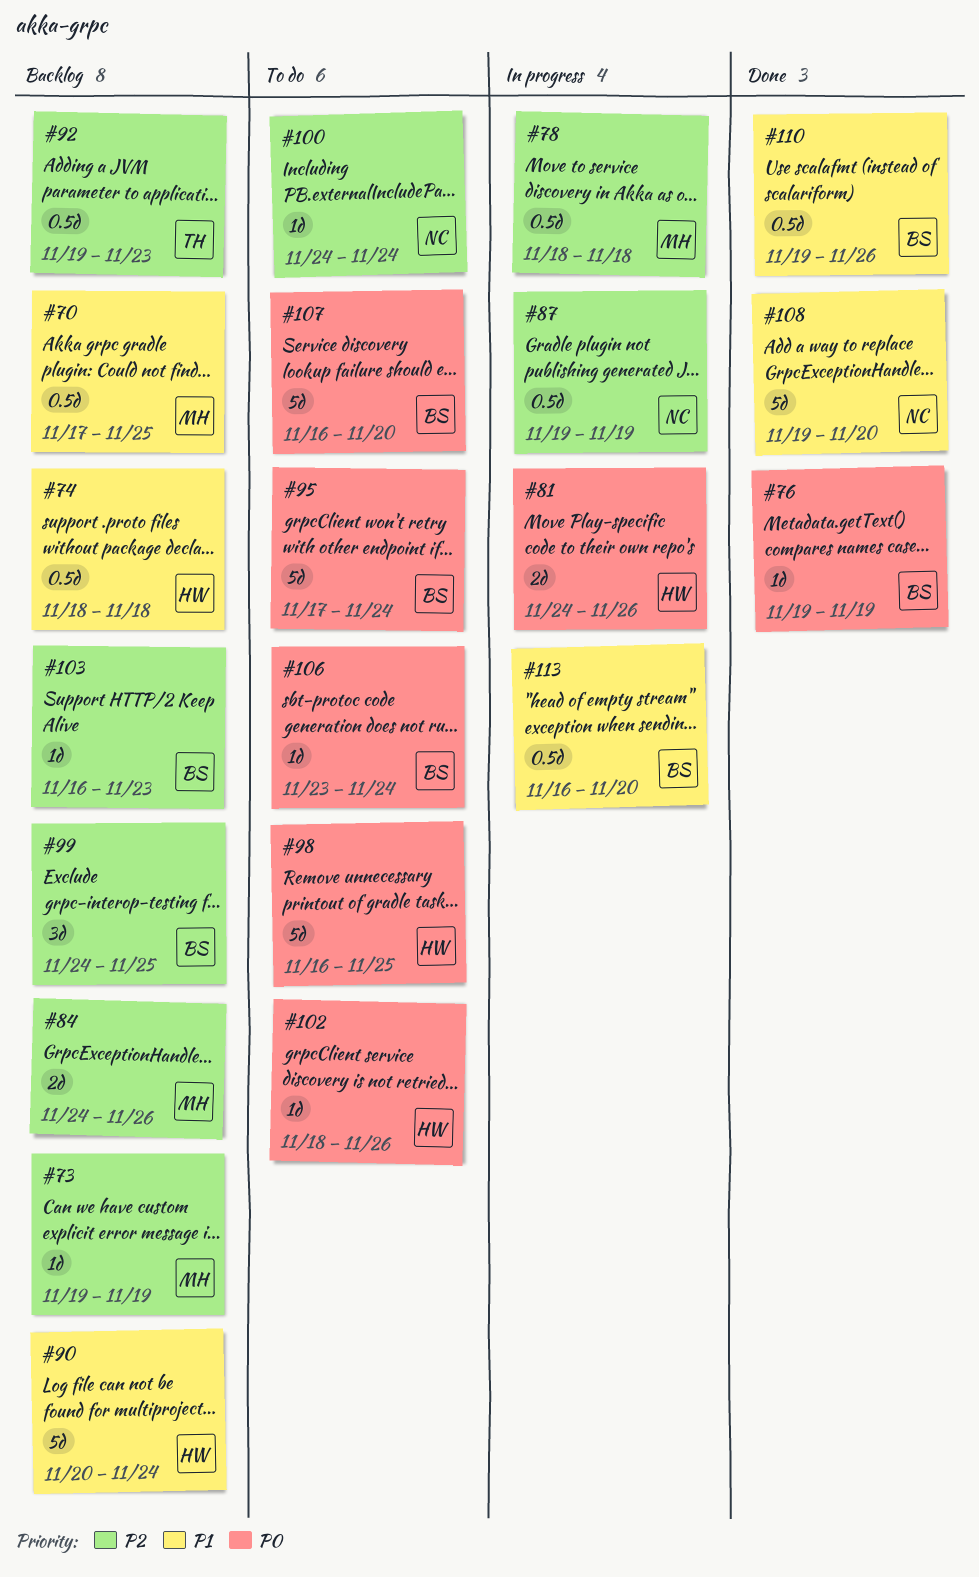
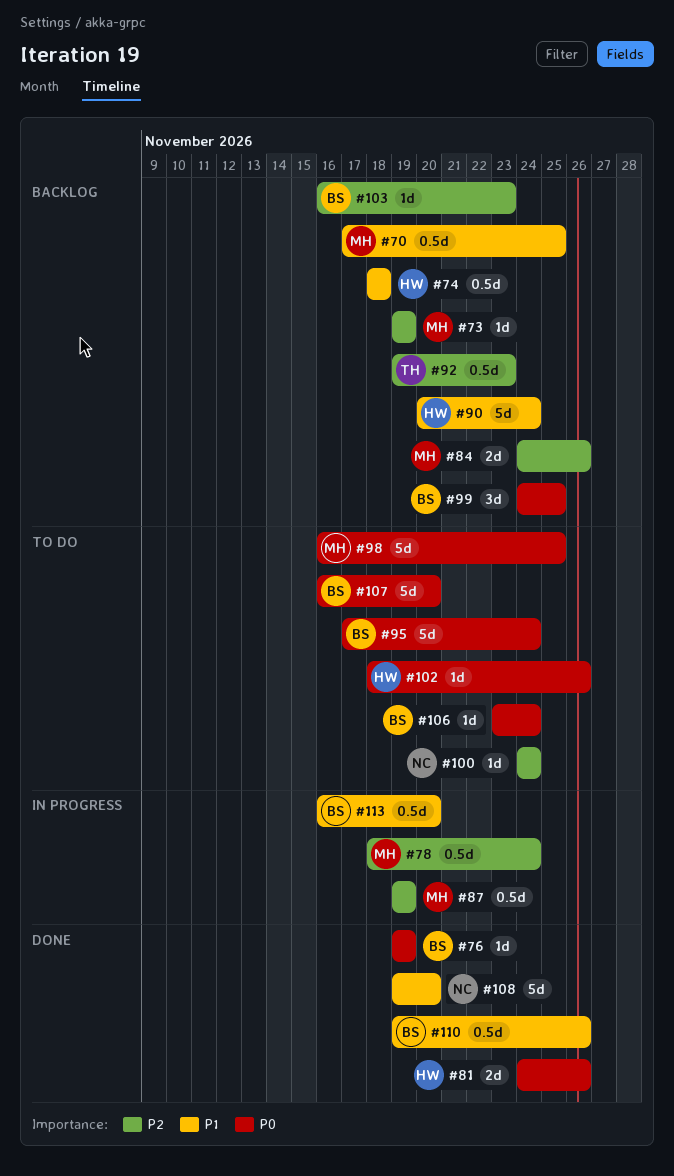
#78, due: Nov 18 -> Nov 24
#81, status: In progress -> Done
#87, owner: NC -> MH
#98, owner: HW -> MH
#99, priority: P2 -> P0

